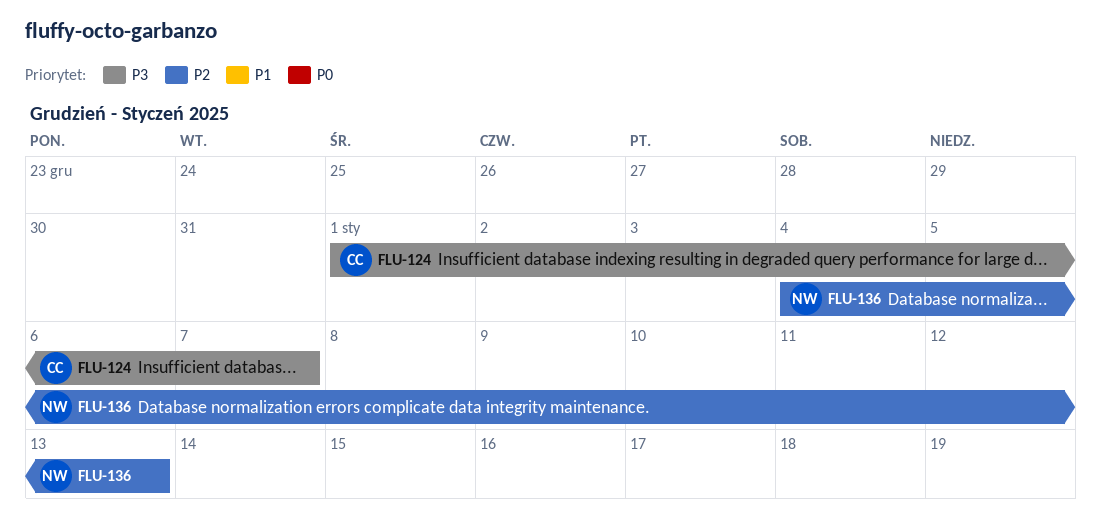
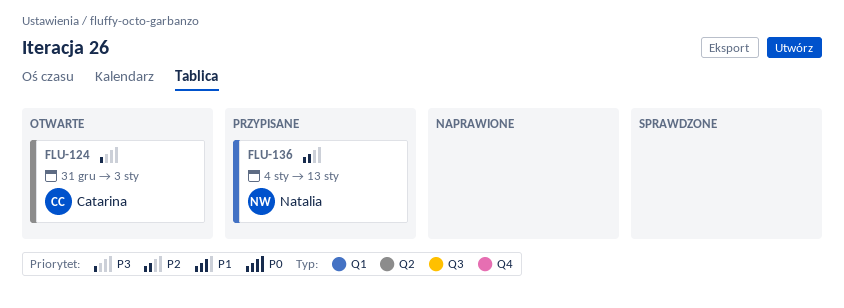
FLU-124, start: Jan 1 -> Dec 31
FLU-124, due: Jan 7 -> Jan 3

